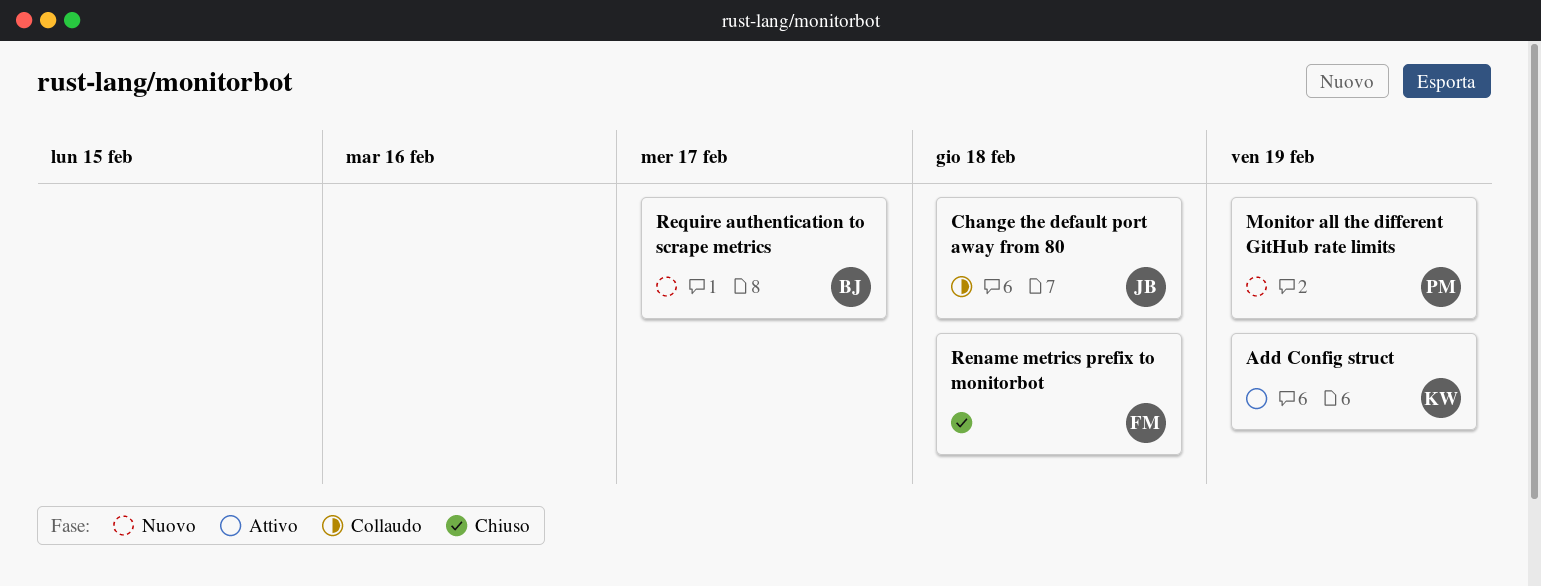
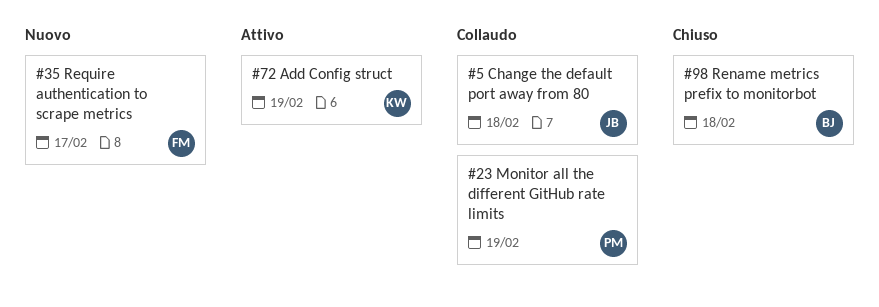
Monitor all the different GitHub rate limits, status: Nuovo -> Collaudo
Rename metrics prefix to monitorbot, owner: FM -> BJ
Require authentication to scrape metrics, owner: BJ -> FM

